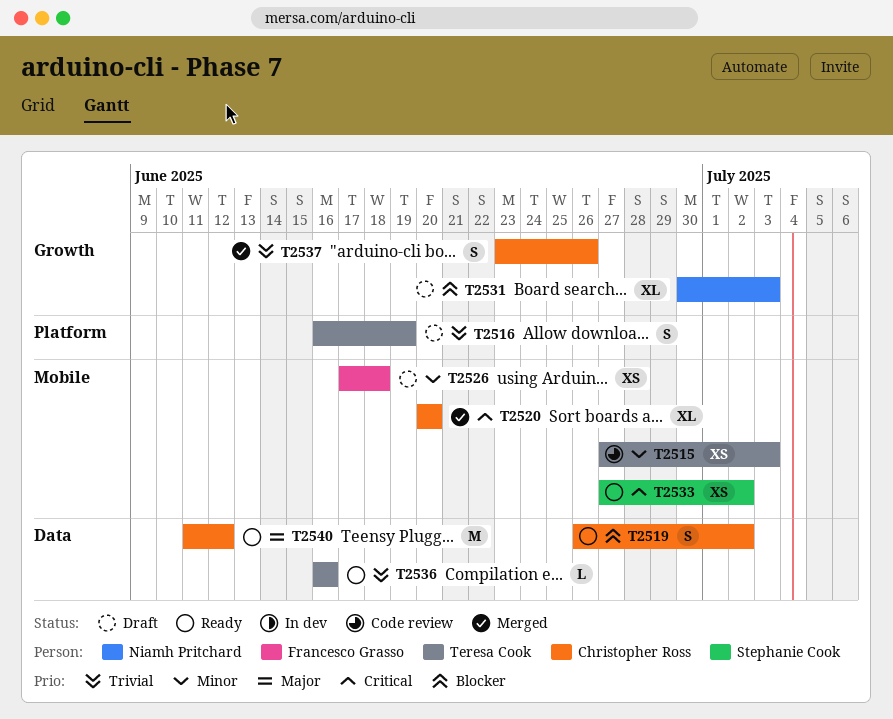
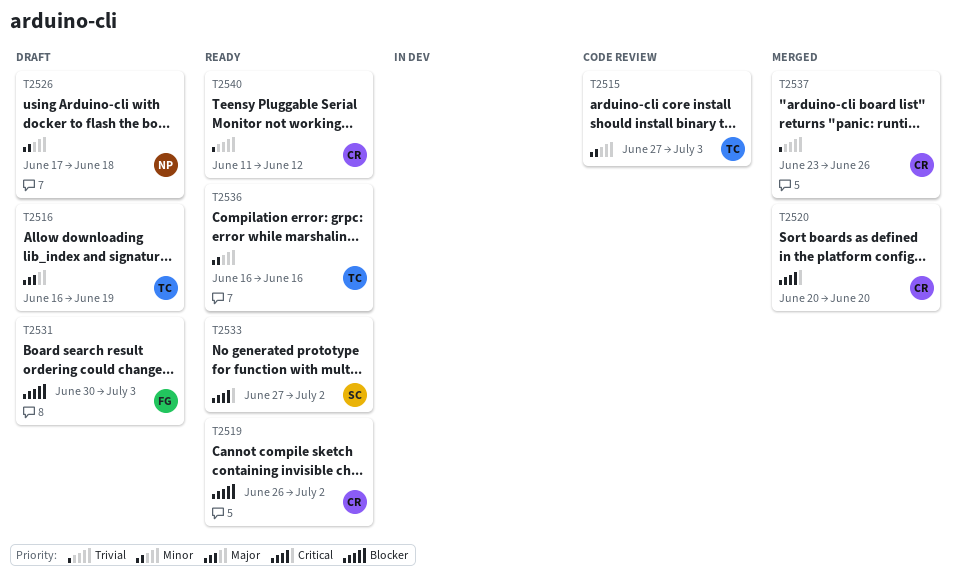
T2516, priority: Trivial -> Major
T2526, owner: Francesco Grasso -> Niamh Pritchard
T2531, owner: Niamh Pritchard -> Francesco Grasso
T2536, priority: Trivial -> Minor
T2540, priority: Major -> Trivial

